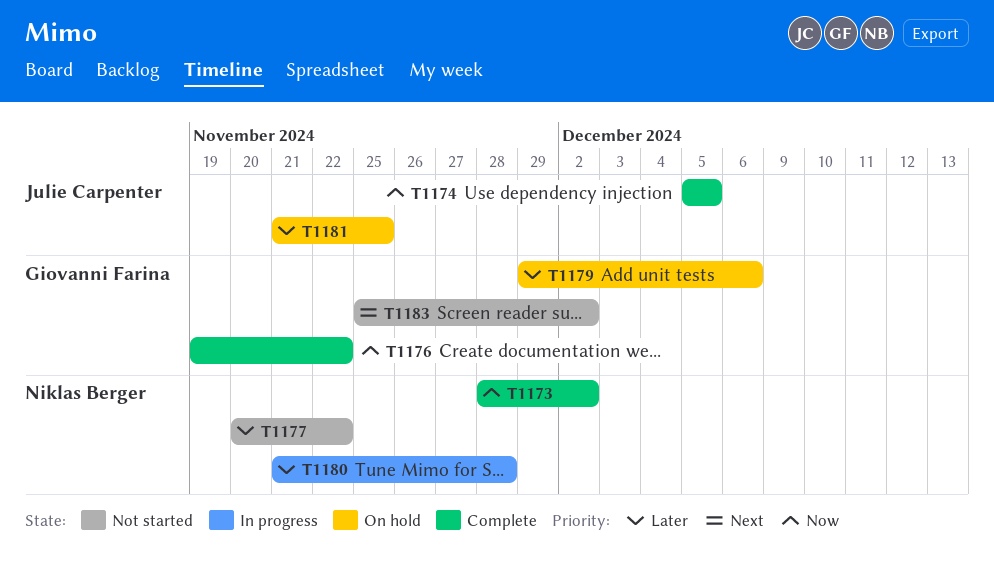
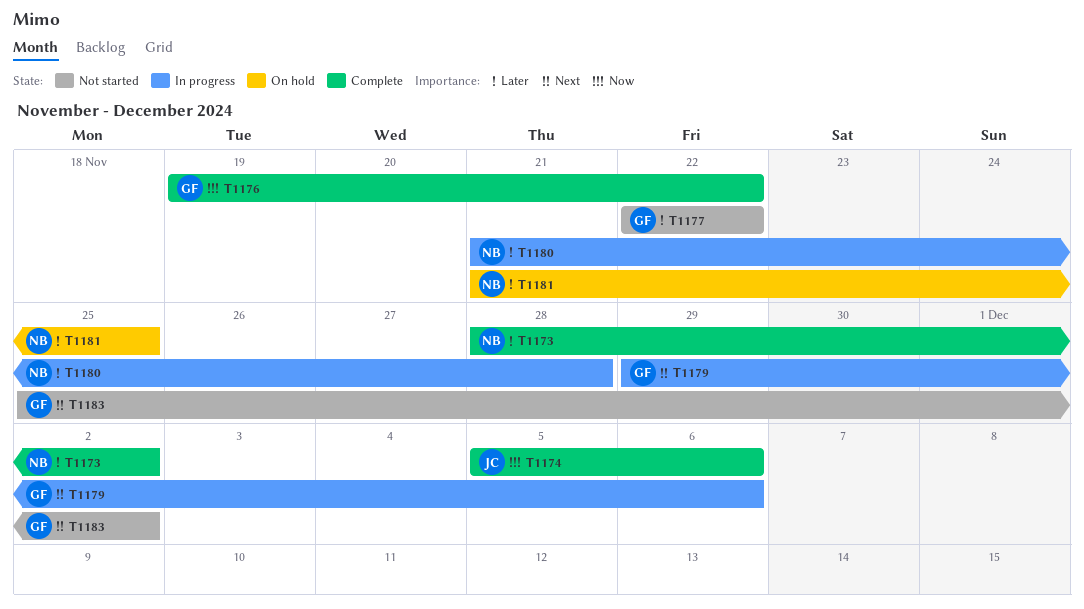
T1173, priority: Now -> Later
T1174, due: Dec 5 -> Dec 6
T1177, owner: Niklas Berger -> Giovanni Farina
T1177, start: Nov 20 -> Nov 22
T1179, status: On hold -> In progress
T1179, priority: Later -> Next
T1181, owner: Julie Carpenter -> Niklas Berger

